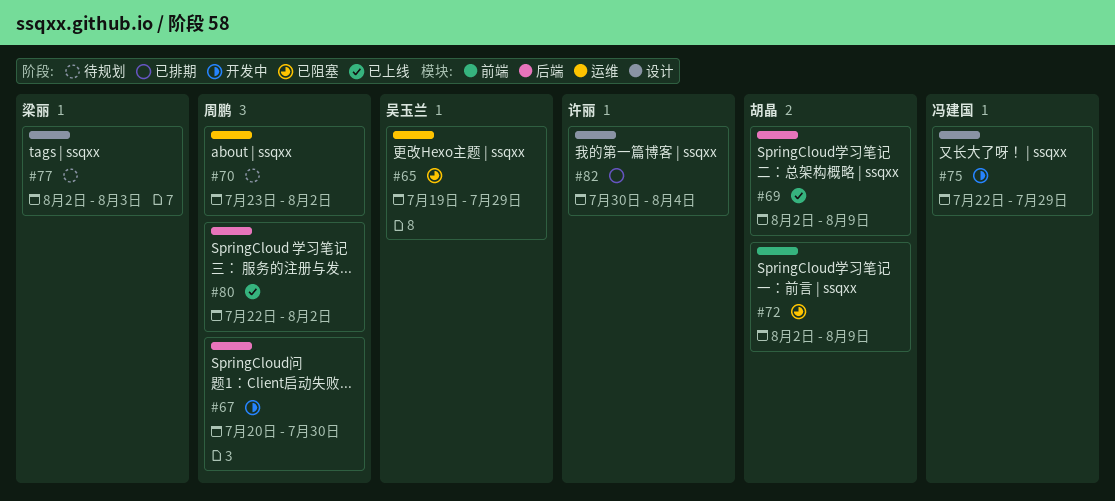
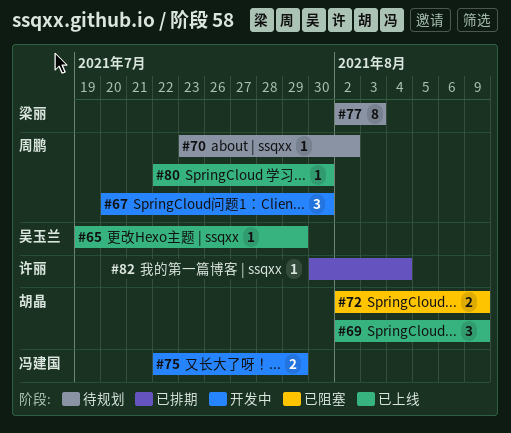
#65, status: 已阻塞 -> 已上线
#80, due: Aug 2 -> Jul 30

